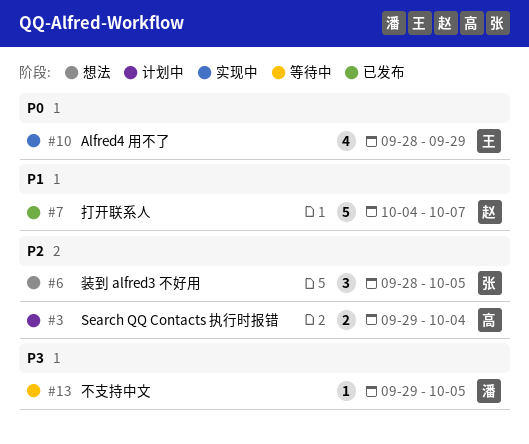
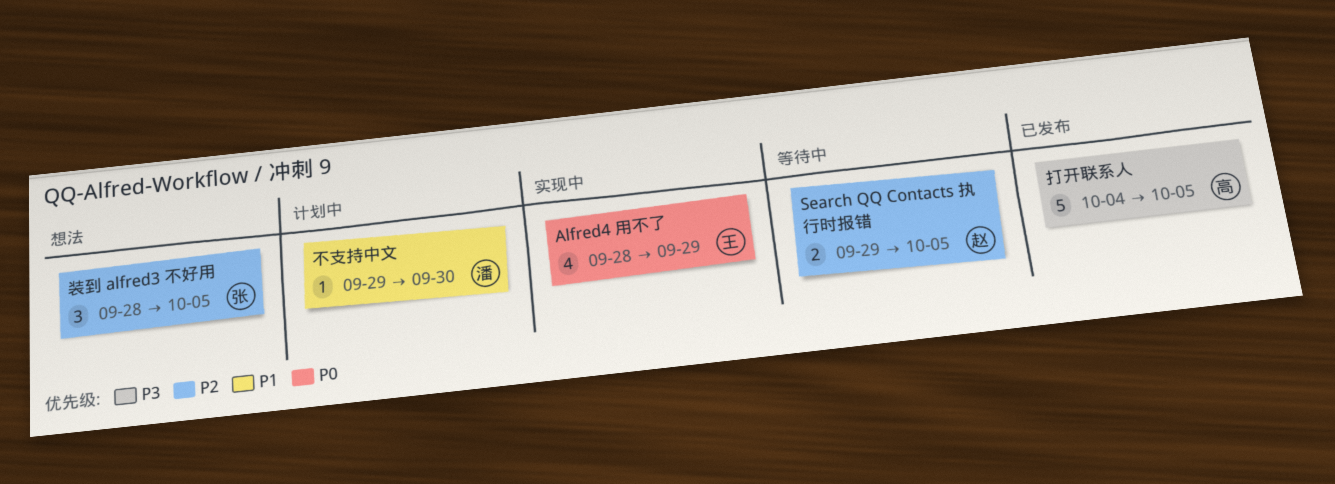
Search QQ Contacts 执行时报错, status: 计划中 -> 等待中
Search QQ Contacts 执行时报错, owner: 高 -> 赵
Search QQ Contacts 执行时报错, due: Oct 4 -> Oct 5
不支持中文, status: 等待中 -> 计划中
不支持中文, priority: P3 -> P1
不支持中文, due: Oct 5 -> Sep 30
打开联系人, owner: 赵 -> 高
打开联系人, priority: P1 -> P3
打开联系人, due: Oct 7 -> Oct 5

